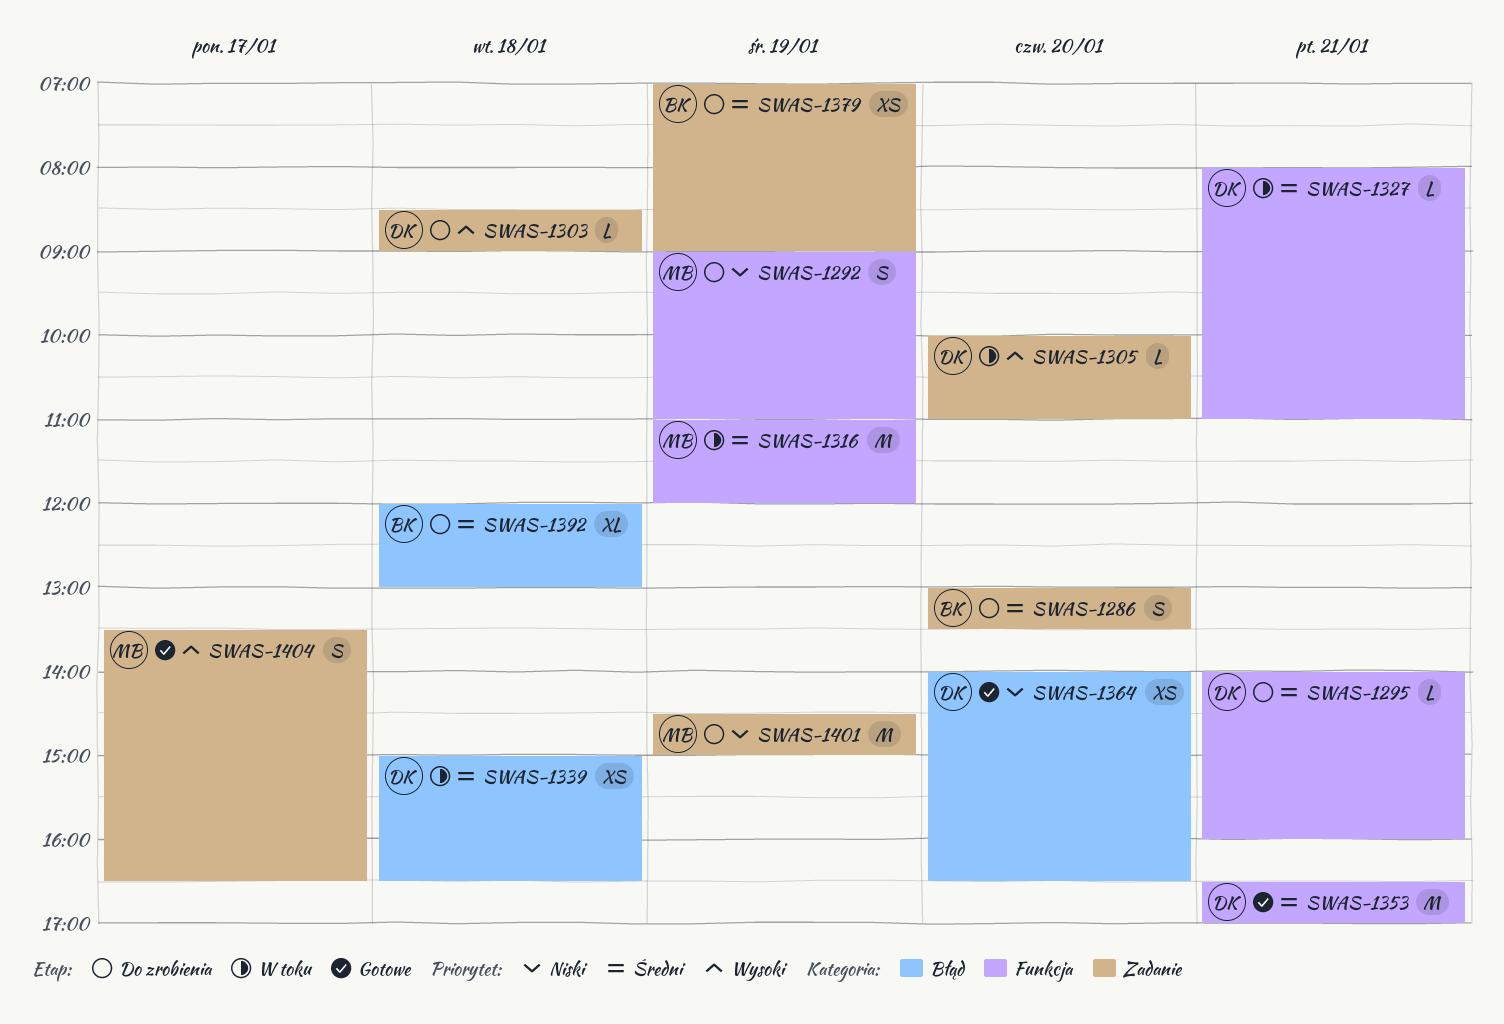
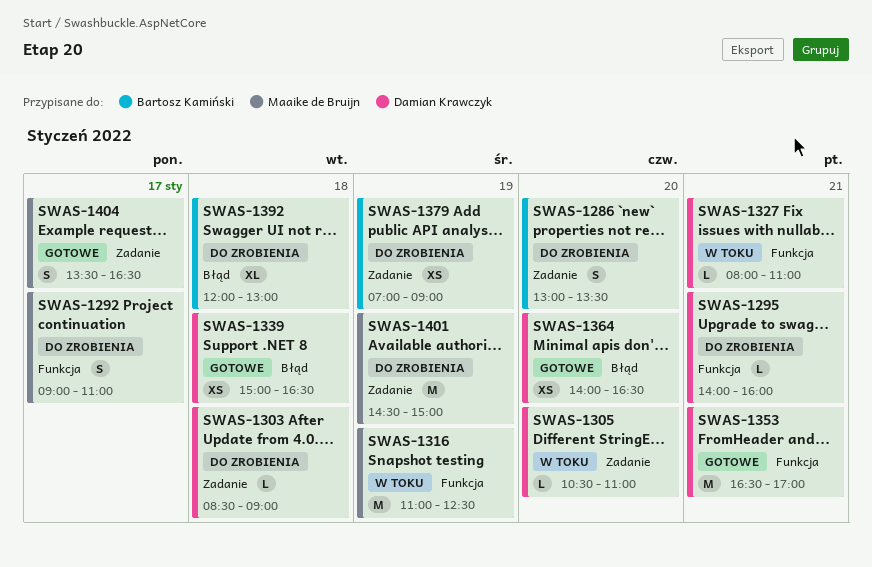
SWAS-1292, day: Jan 19 -> Jan 17
SWAS-1305, begins: 10:00 -> 10:30
SWAS-1316, ends: 12:00 -> 12:30
SWAS-1339, status: W toku -> Gotowe

